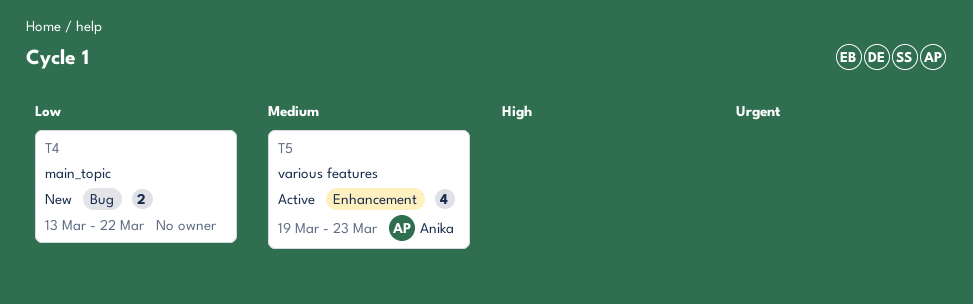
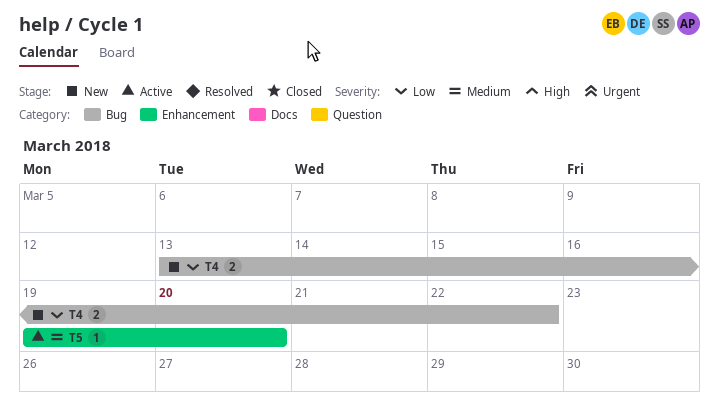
T5, estimate: 4 -> 1
T5, due: Mar 23 -> Mar 20

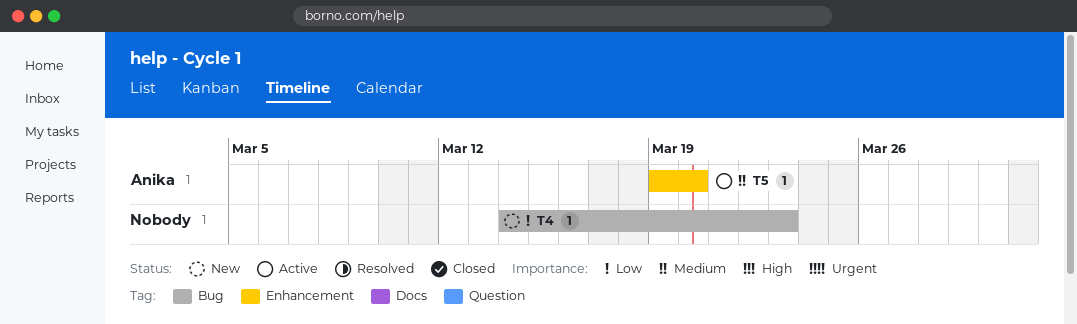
T4, estimate: 2 -> 1
T4, start: Mar 13 -> Mar 14
T4, due: Mar 22 -> Mar 23

